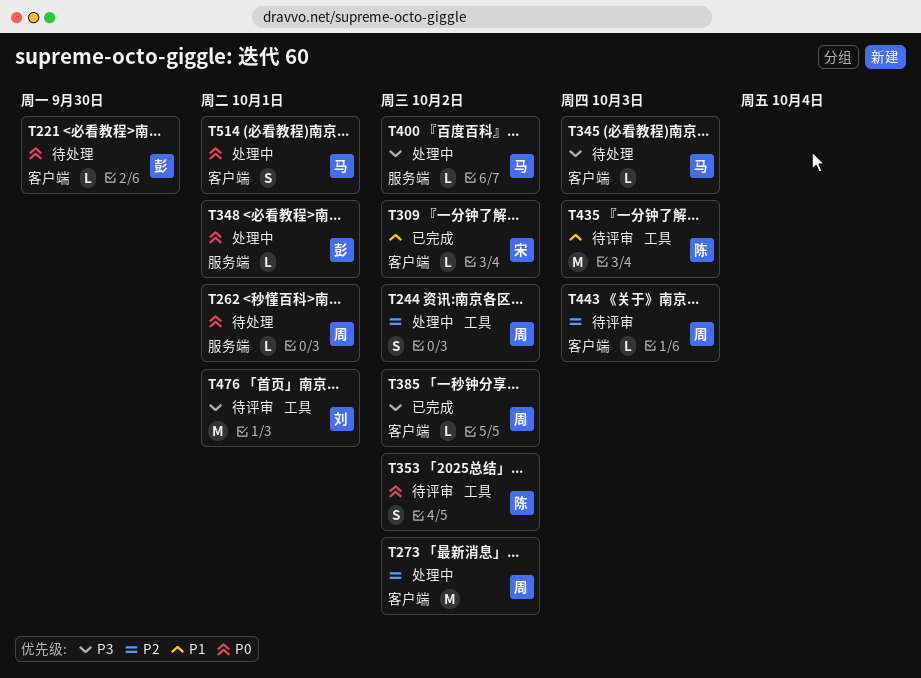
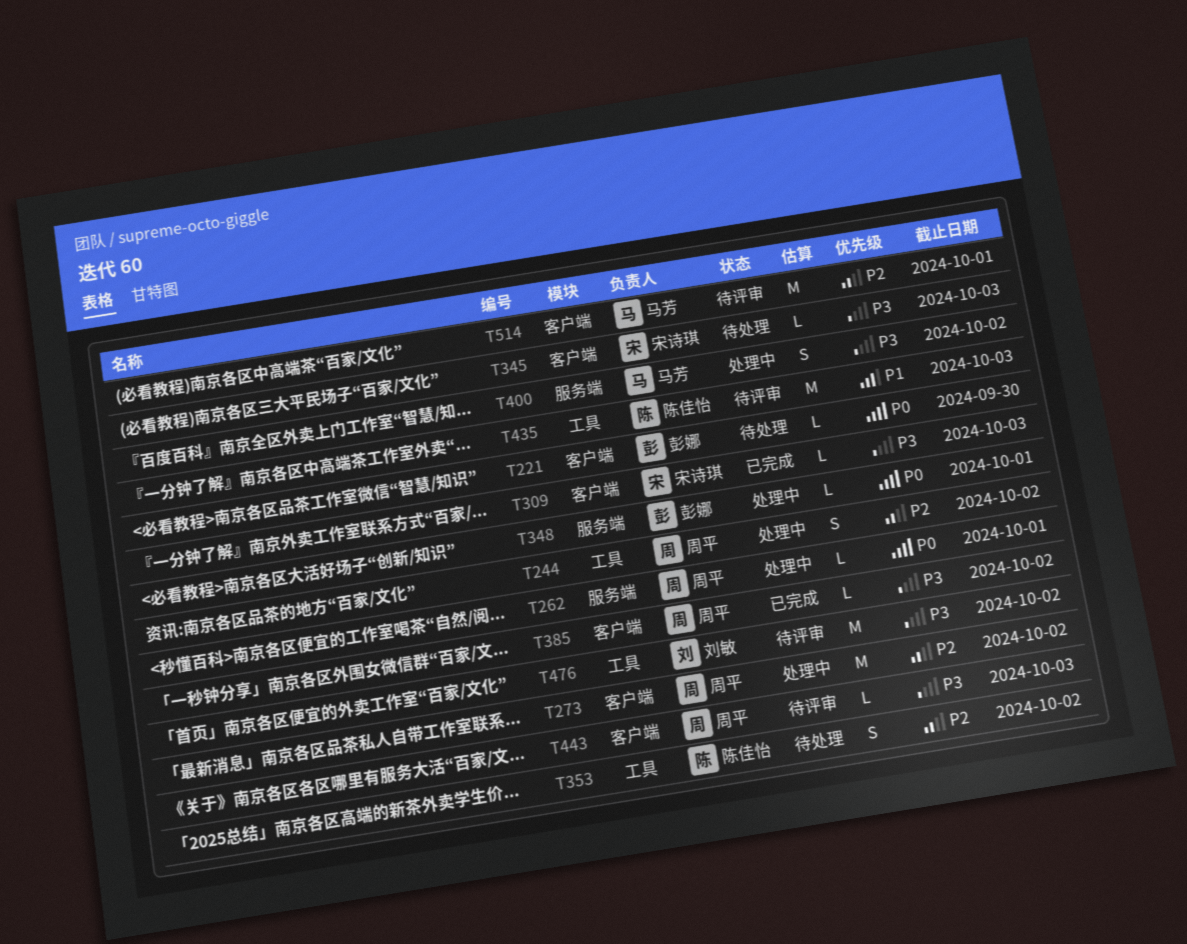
T262, status: 待处理 -> 处理中
T309, priority: P1 -> P3
T309, due: Oct 2 -> Oct 3
T345, owner: 马芳 -> 宋诗琪
T353, status: 待评审 -> 待处理
T353, priority: P0 -> P2
T400, estimate: L -> S
T443, priority: P2 -> P3
T476, due: Oct 1 -> Oct 2
T514, status: 处理中 -> 待评审
T514, priority: P0 -> P2
T514, estimate: S -> M

